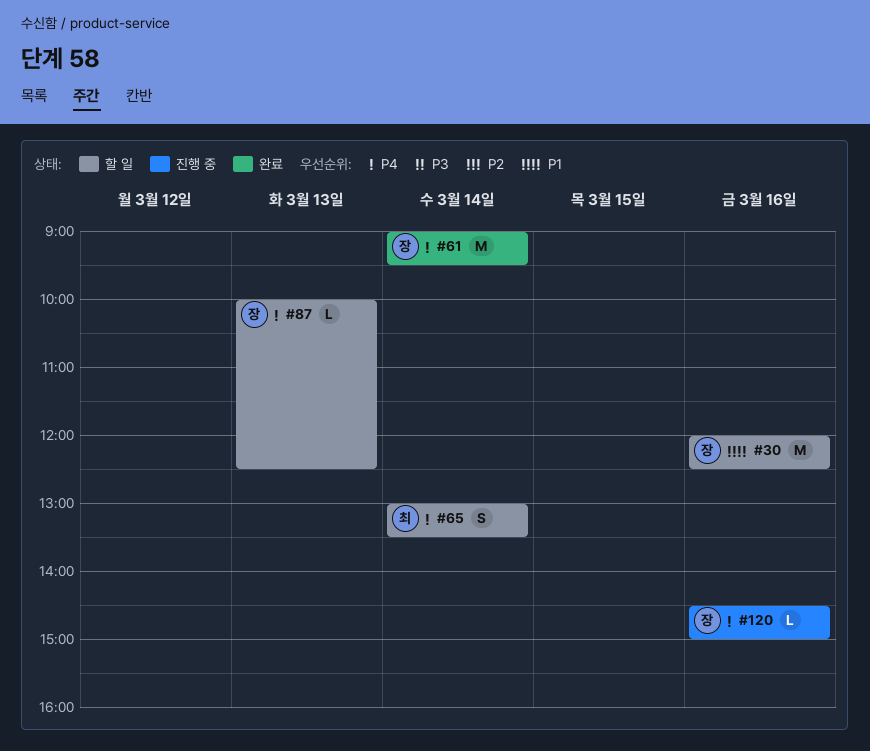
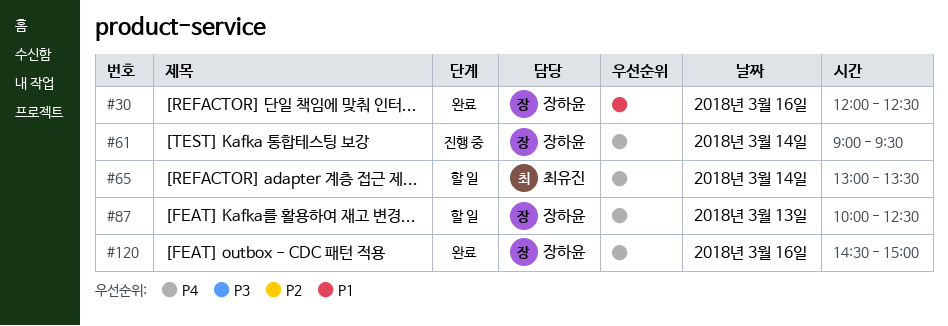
#30, status: 할 일 -> 완료
#61, status: 완료 -> 진행 중
#120, status: 진행 중 -> 완료

